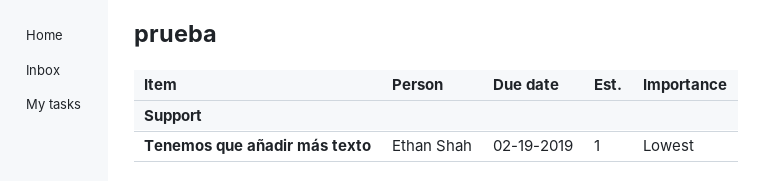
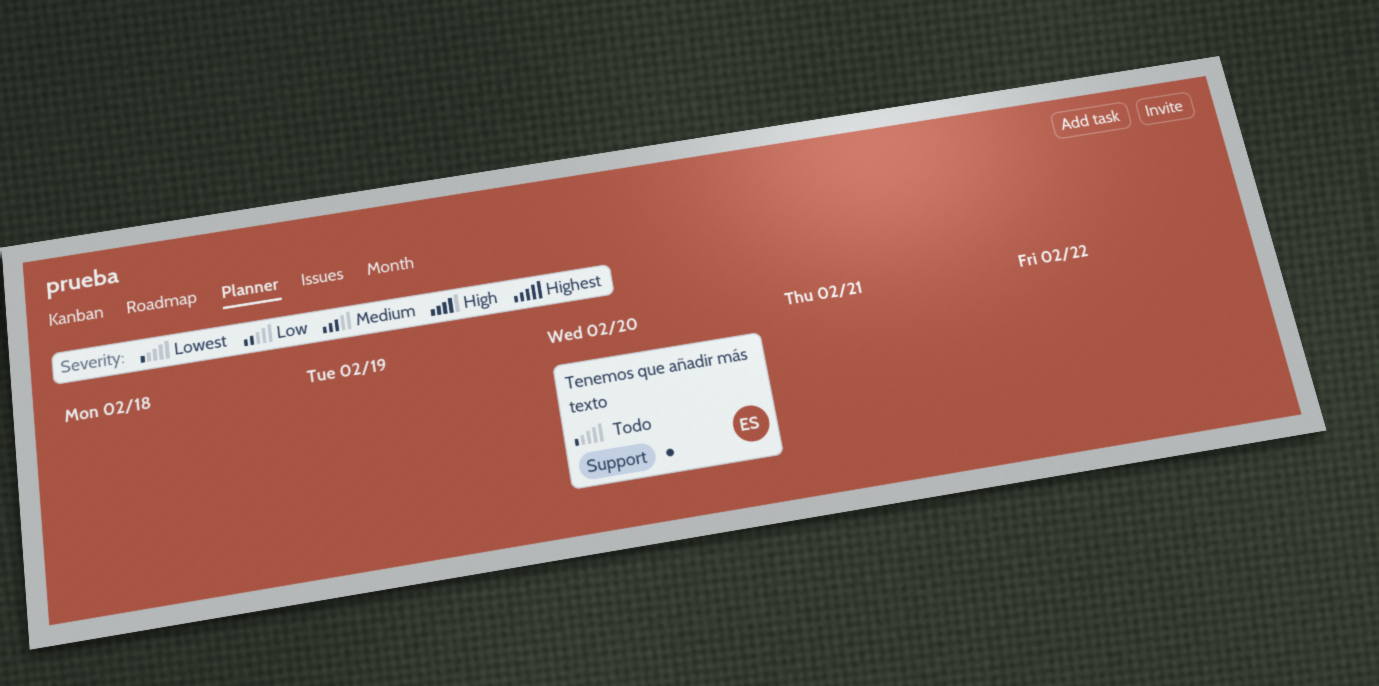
Tenemos que añadir más texto, due: Feb 19 -> Feb 20

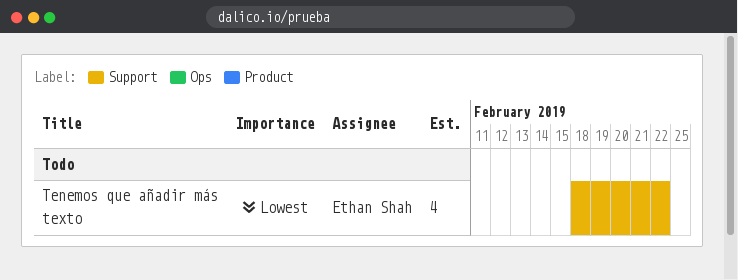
Tenemos que añadir más texto, estimate: 1 -> 4
Tenemos que añadir más texto, due: Feb 20 -> Feb 22

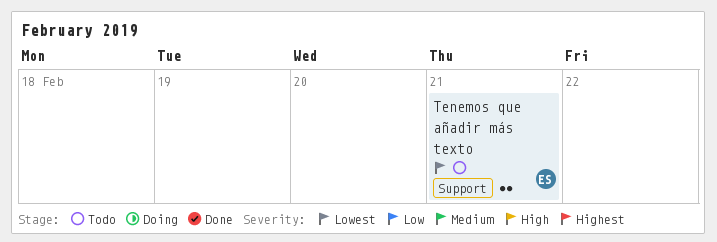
Tenemos que añadir más texto, estimate: 4 -> 2
Tenemos que añadir más texto, due: Feb 22 -> Feb 21

